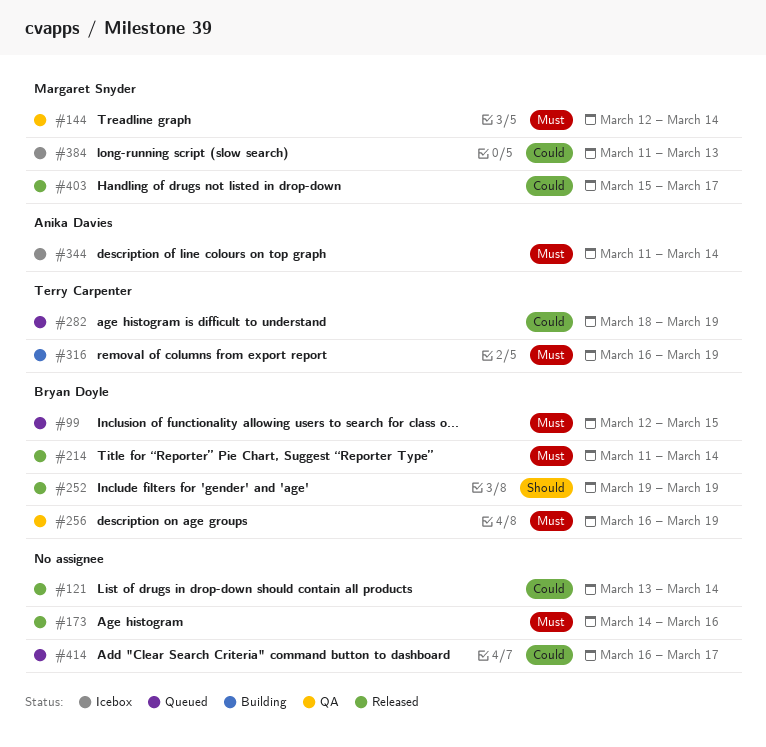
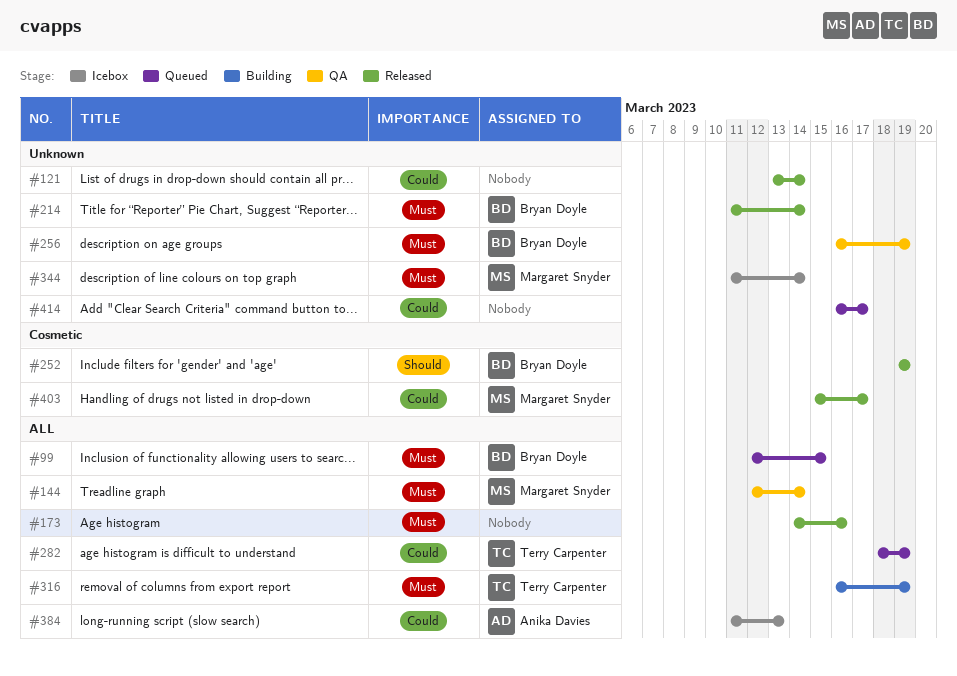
#344, owner: Anika Davies -> Margaret Snyder
#384, owner: Margaret Snyder -> Anika Davies

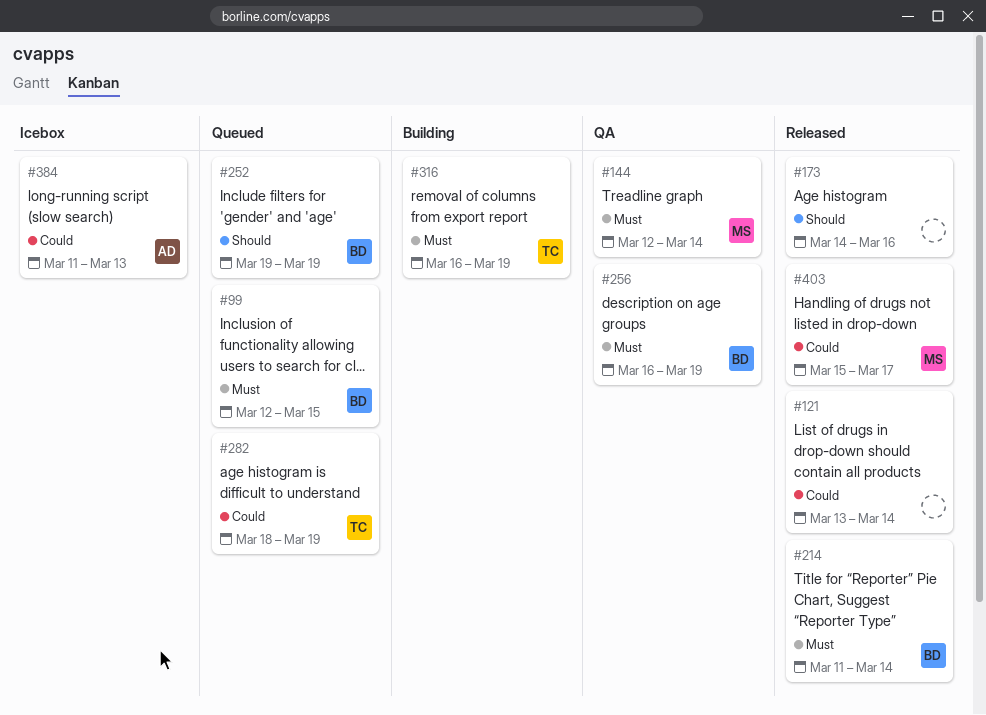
#173, priority: Must -> Should
#252, status: Released -> Queued
#344: present -> none
#414: present -> none

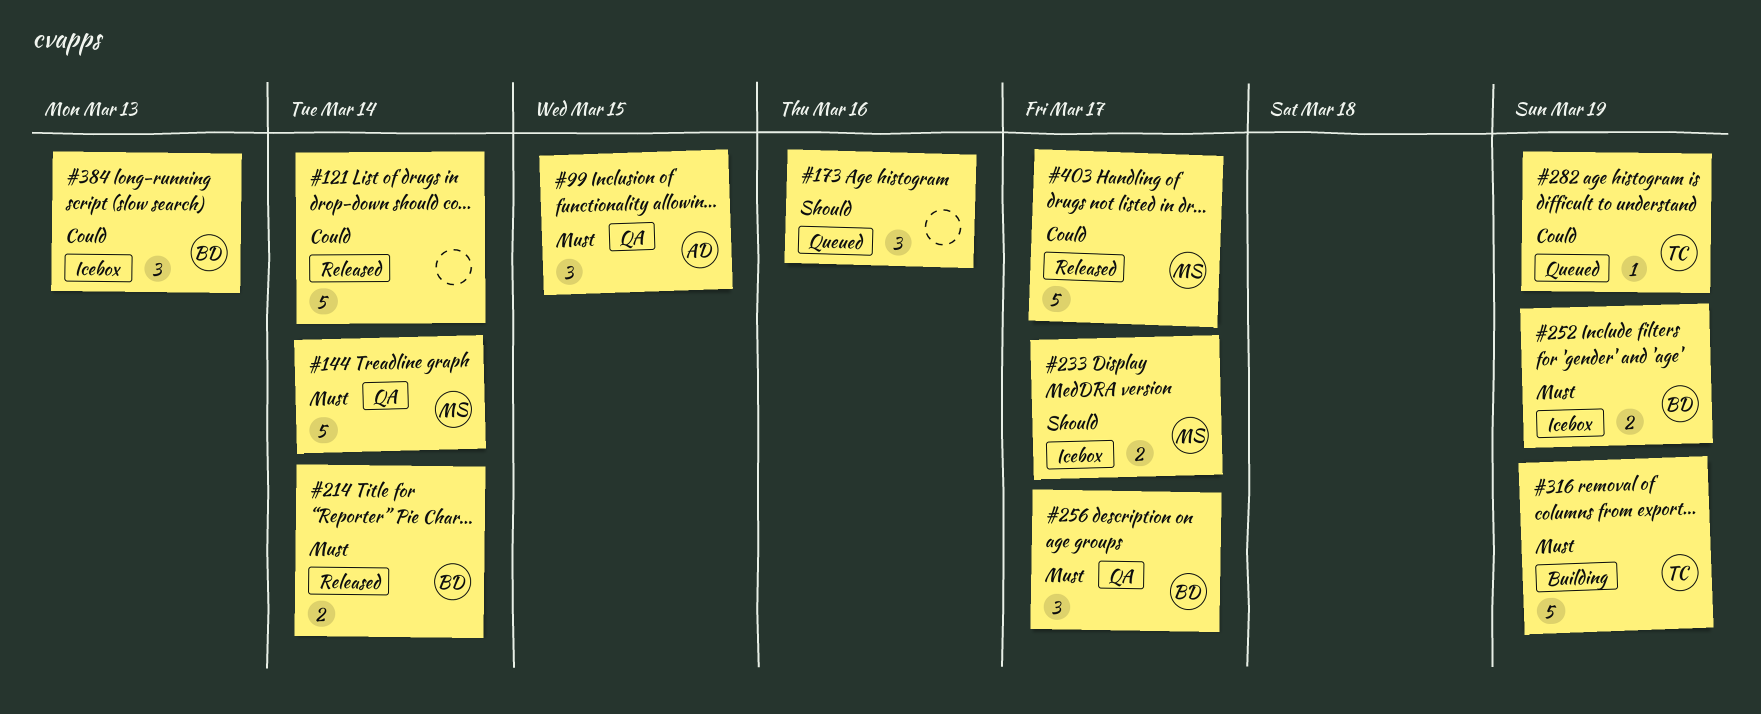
#99, status: Queued -> QA
#99, owner: BD -> AD
#173, status: Released -> Queued
#233: none -> present
#252, status: Queued -> Icebox
#252, priority: Should -> Must
#256, due: Mar 19 -> Mar 17
#384, owner: AD -> BD

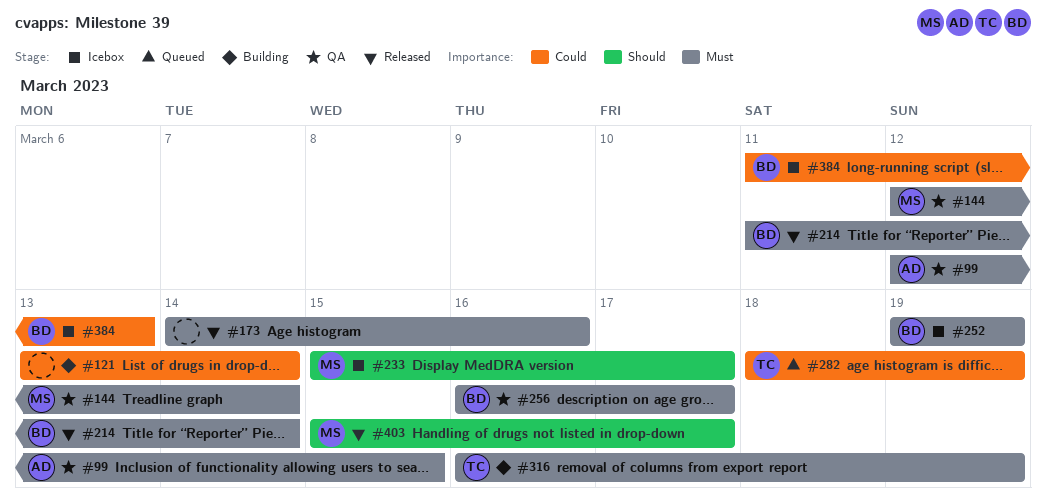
#121, status: Released -> Building
#173, status: Queued -> Released
#173, priority: Should -> Must
#403, priority: Could -> Should

